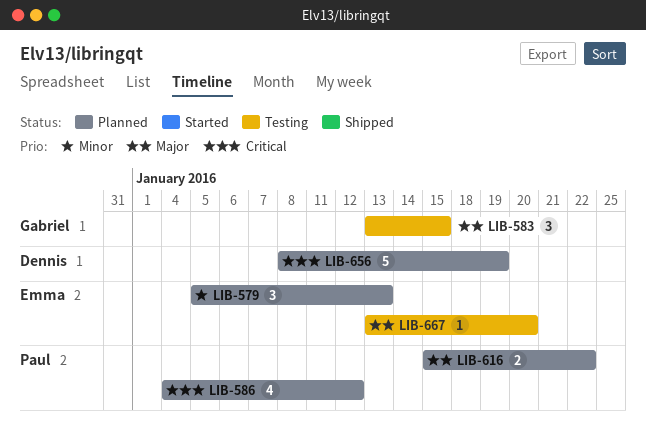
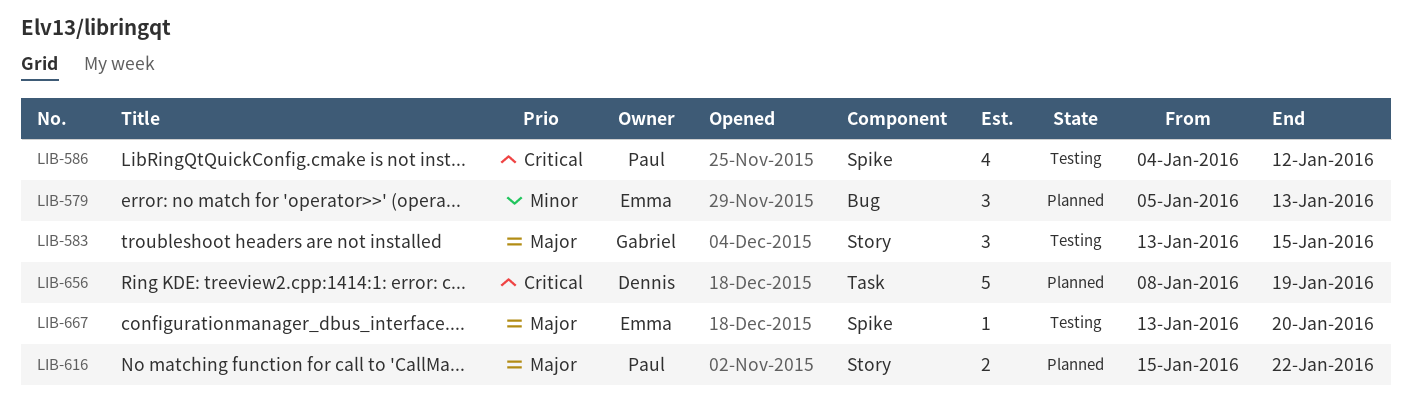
LIB-586, status: Planned -> Testing

